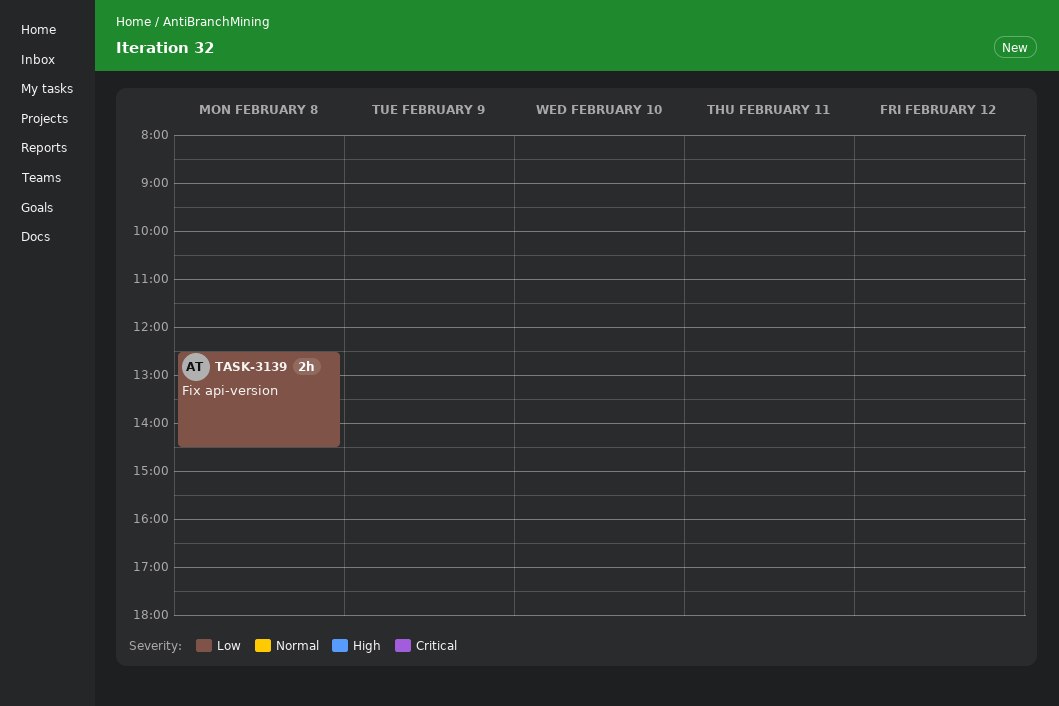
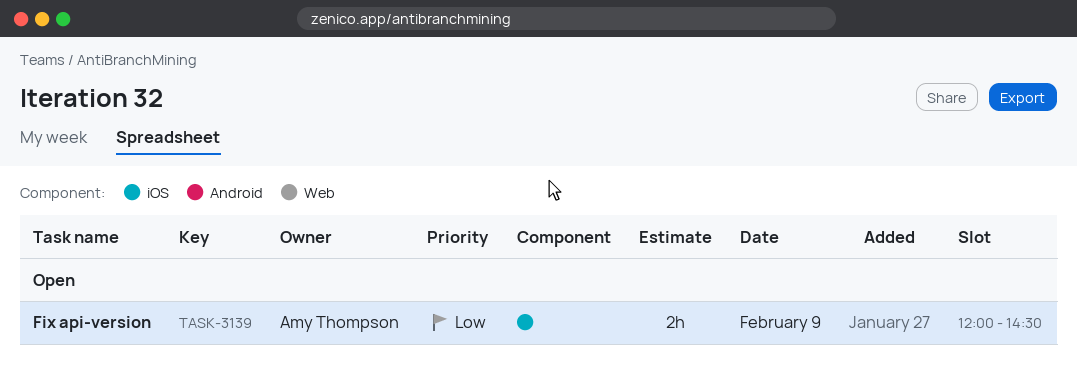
TASK-3139, day: Feb 8 -> Feb 9
TASK-3139, begins: 12:30 -> 12:00

